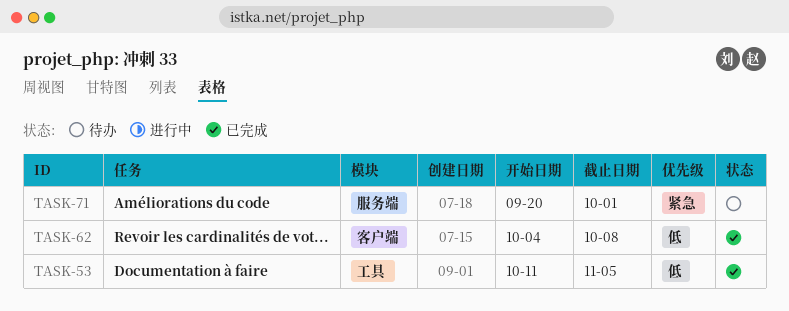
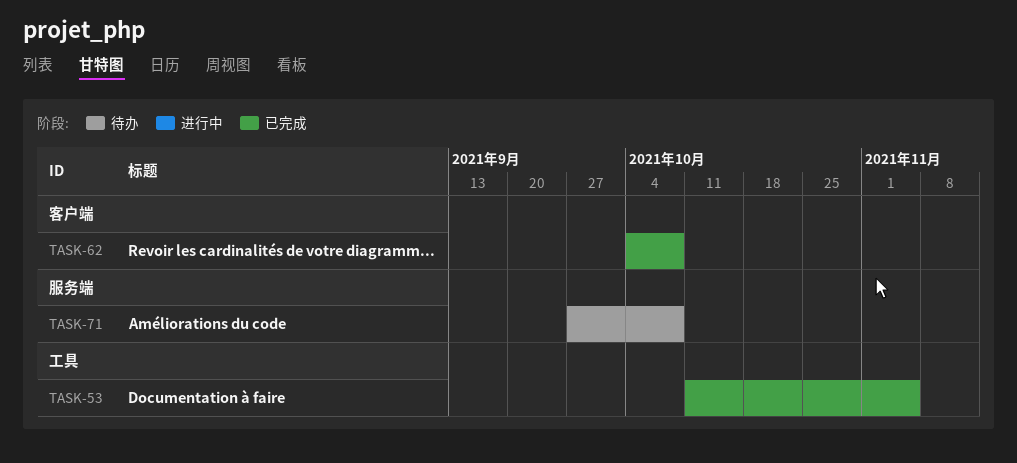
TASK-71, start: Sep 20 -> Sep 27
TASK-71, due: Oct 1 -> Oct 8

